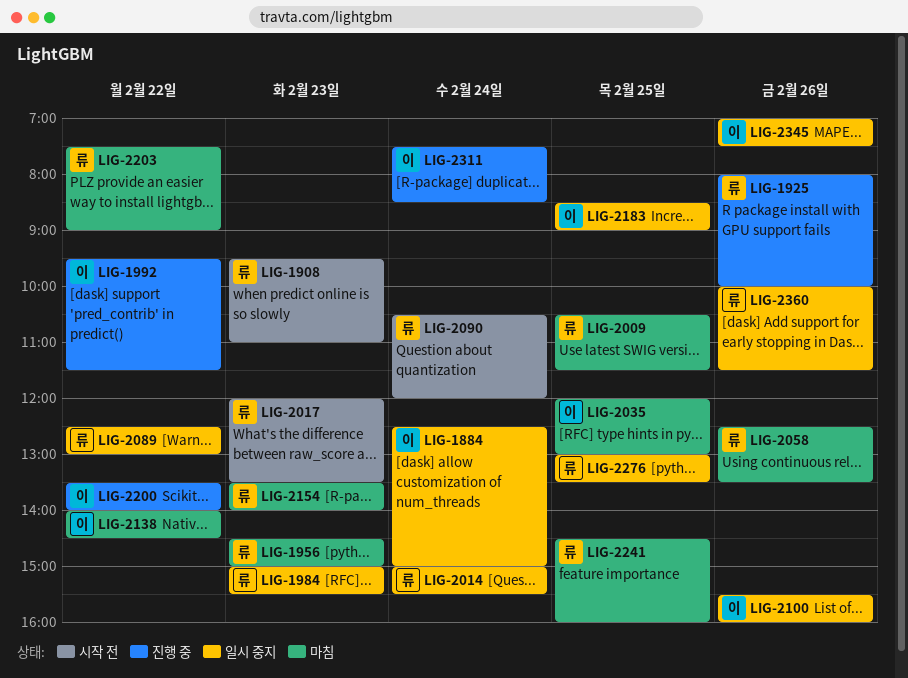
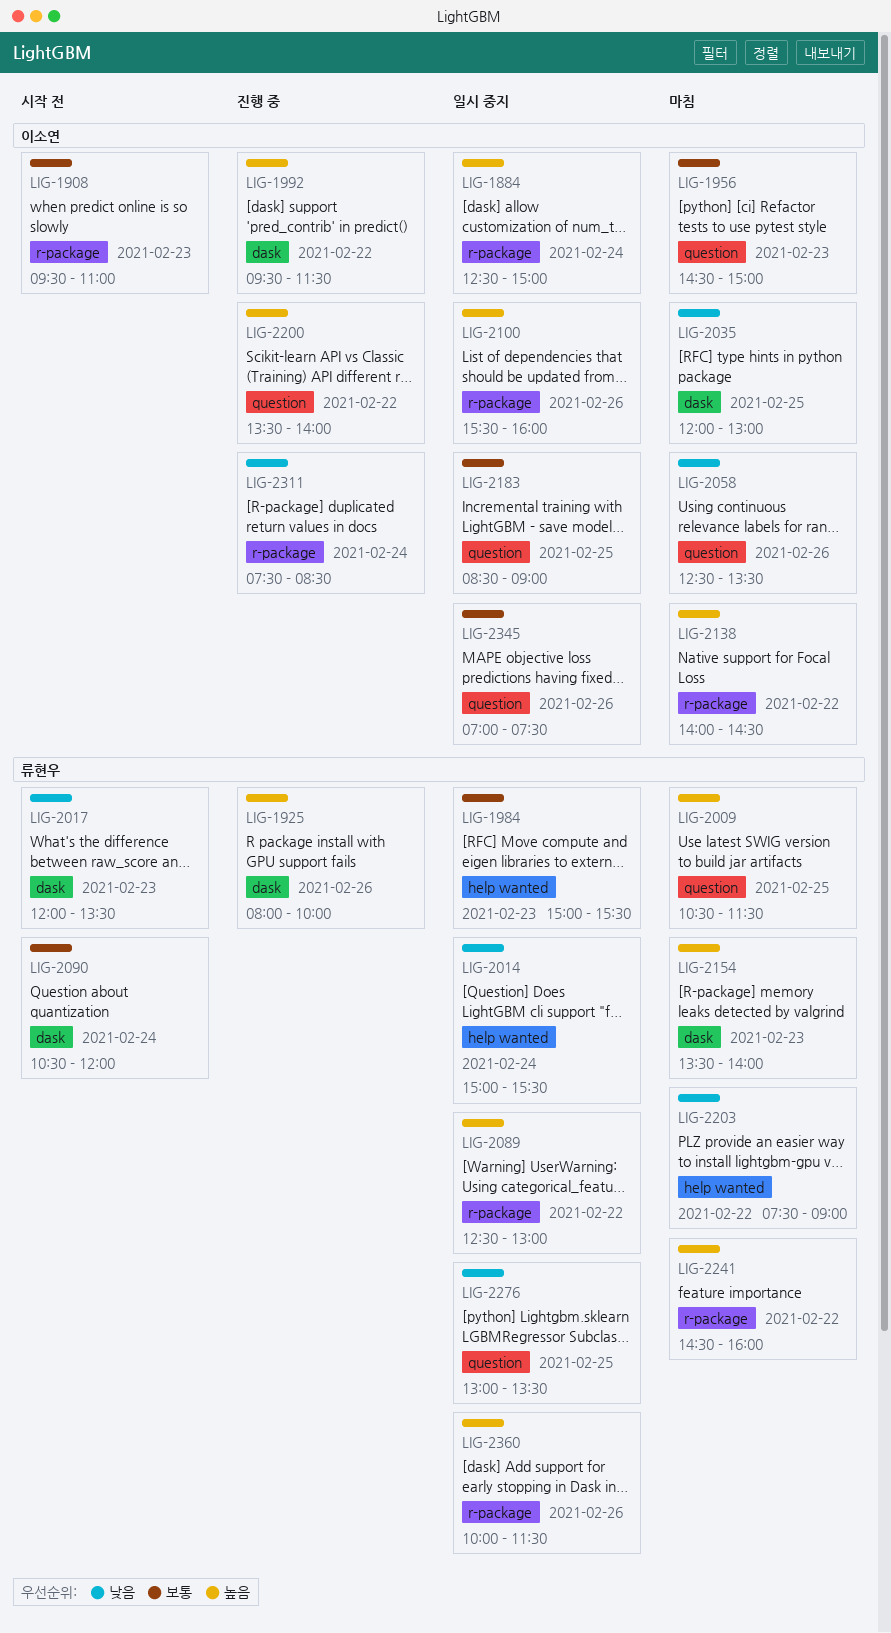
LIG-1908, owner: 류현우 -> 이소연
LIG-1956, owner: 류현우 -> 이소연
LIG-2058, owner: 류현우 -> 이소연
LIG-2241, day: Feb 25 -> Feb 22

